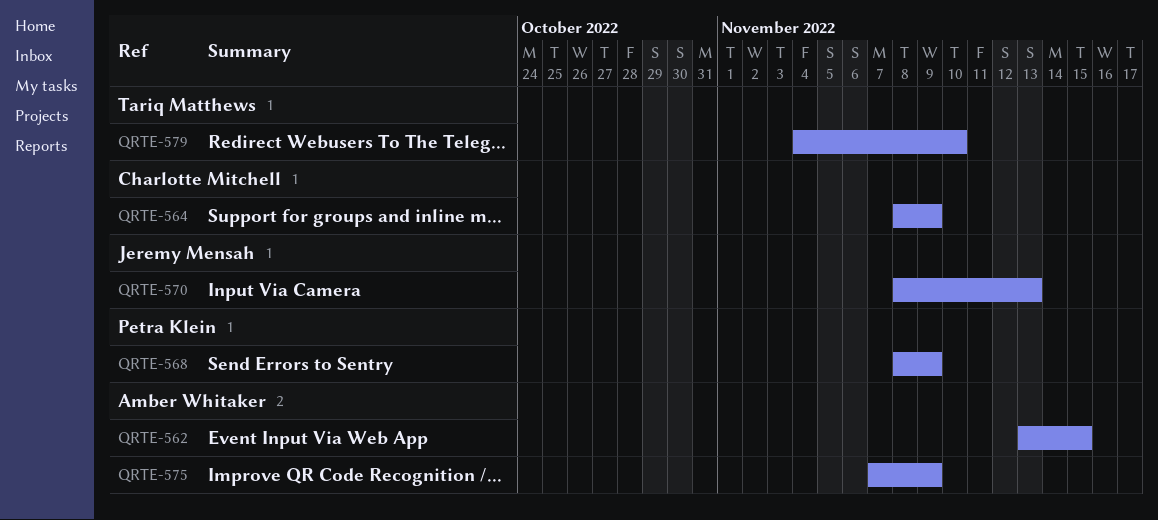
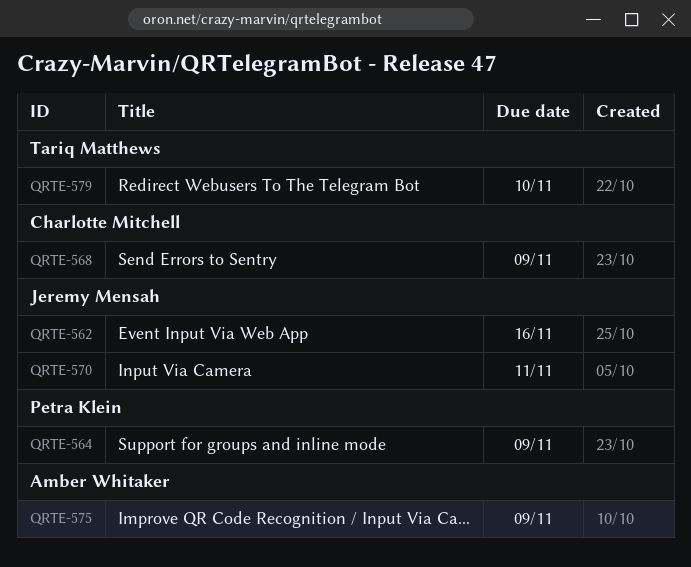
QRTE-562, owner: Amber Whitaker -> Jeremy Mensah
QRTE-562, due: Nov 15 -> Nov 16
QRTE-564, owner: Charlotte Mitchell -> Petra Klein
QRTE-568, owner: Petra Klein -> Charlotte Mitchell
QRTE-570, due: Nov 13 -> Nov 11

